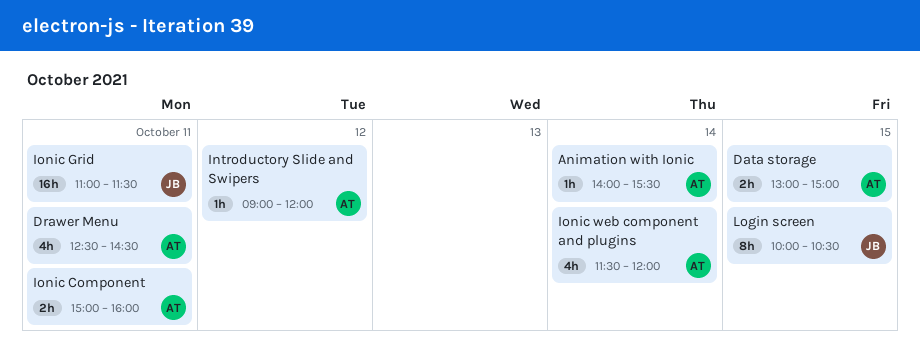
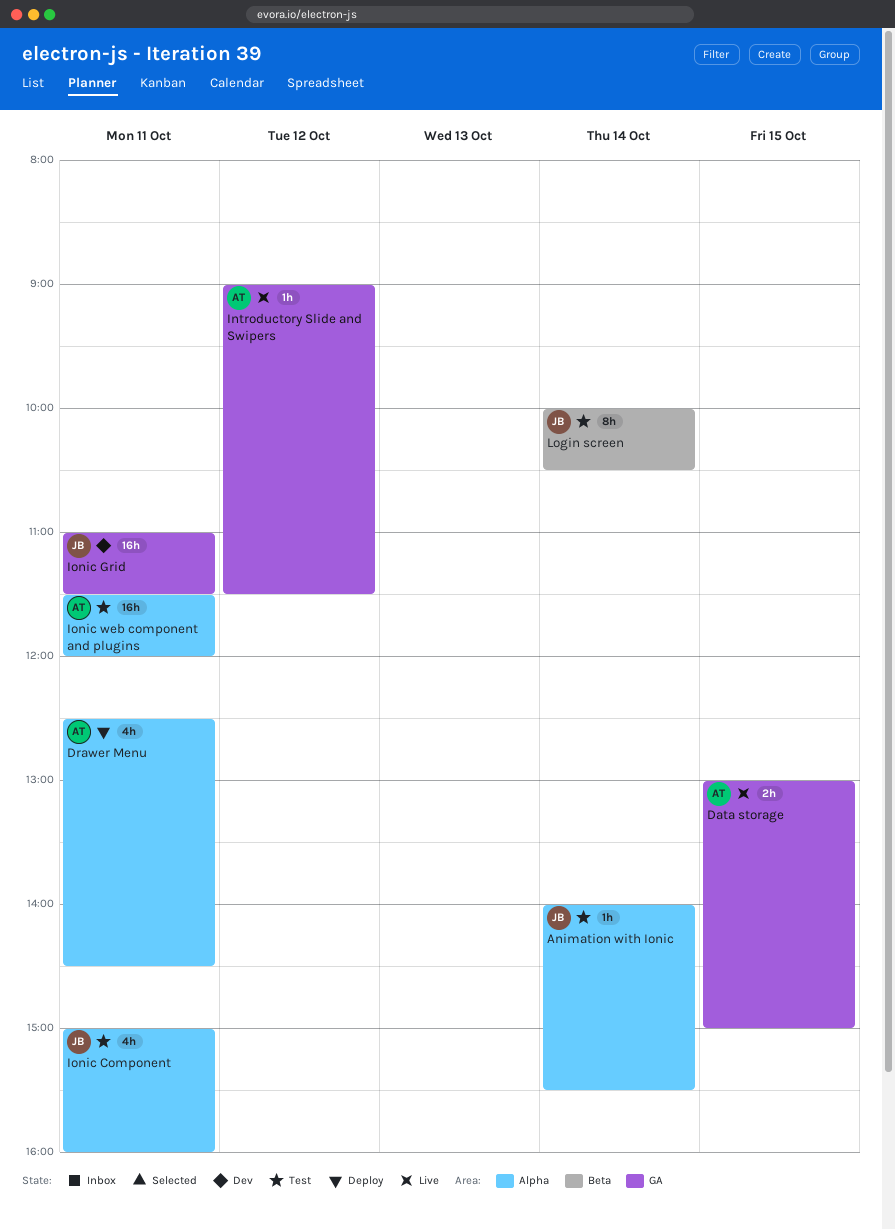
Animation with Ionic, owner: AT -> JB
Introductory Slide and Swipers, ends: 12:00 -> 11:30
Ionic Component, owner: AT -> JB
Ionic Component, estimate: 2h -> 4h
Ionic web component and plugins, estimate: 4h -> 16h
Ionic web component and plugins, day: Oct 14 -> Oct 11
Login screen, day: Oct 15 -> Oct 14

